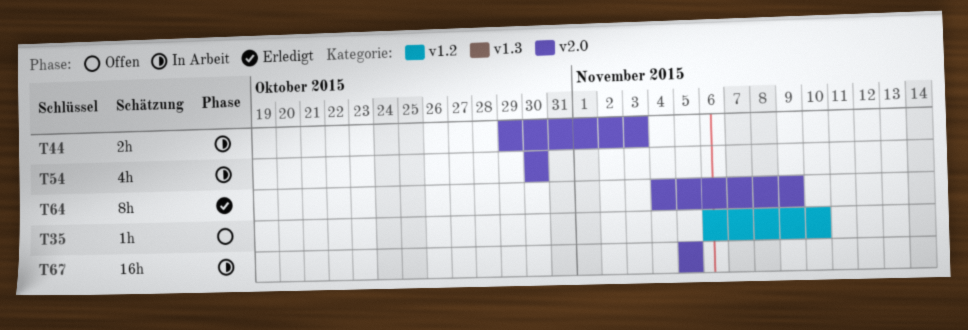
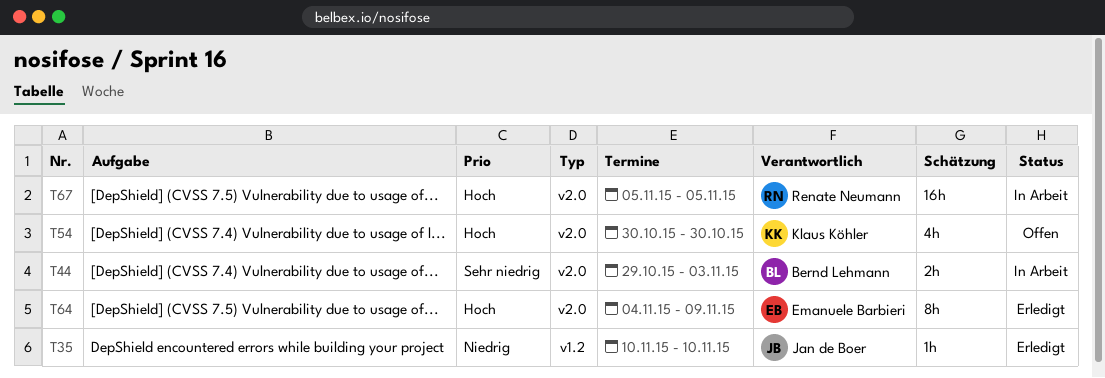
T35, status: Offen -> Erledigt
T35, start: Nov 6 -> Nov 10
T54, status: In Arbeit -> Offen

